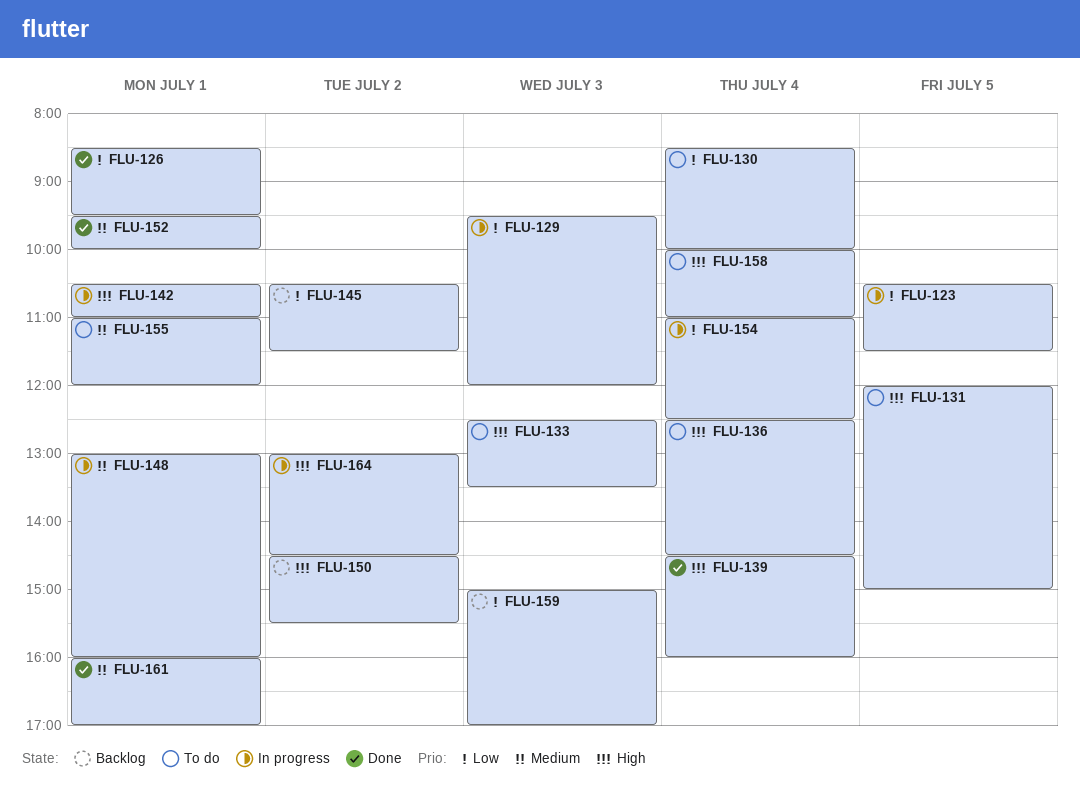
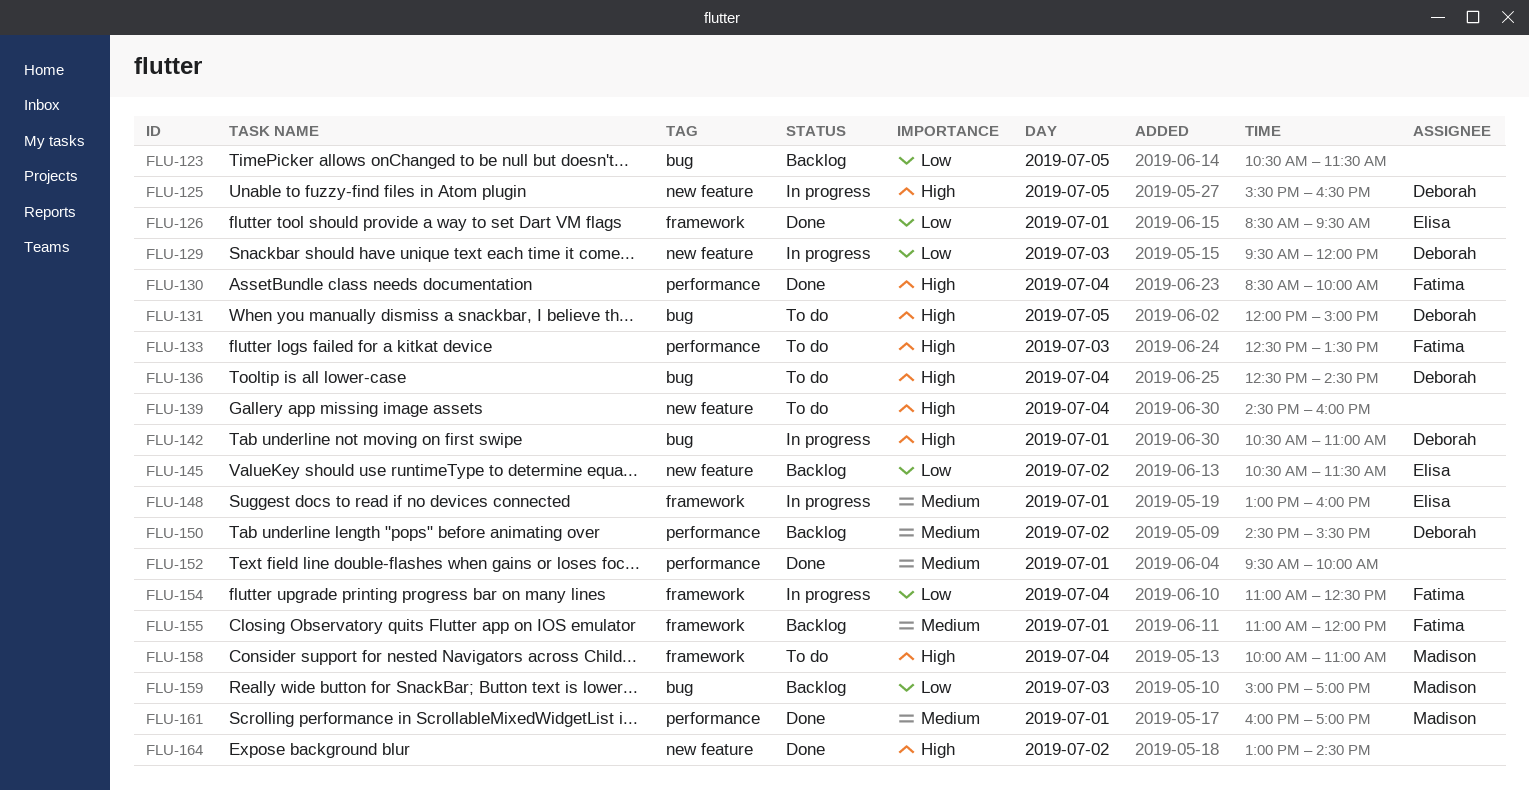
FLU-123, status: In progress -> Backlog
FLU-125: none -> present
FLU-130, status: To do -> Done
FLU-130, priority: Low -> High
FLU-139, status: Done -> To do
FLU-150, priority: High -> Medium
FLU-155, status: To do -> Backlog
FLU-164, status: In progress -> Done

